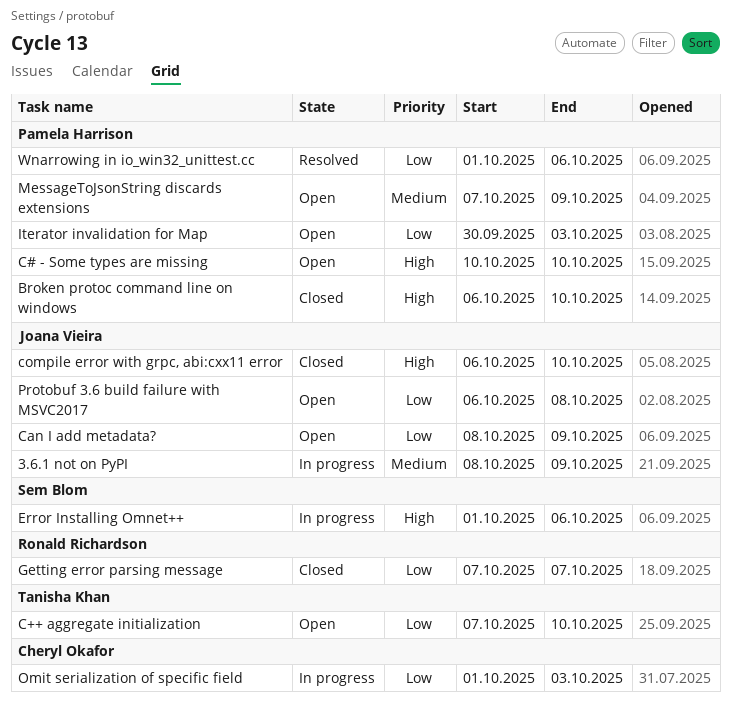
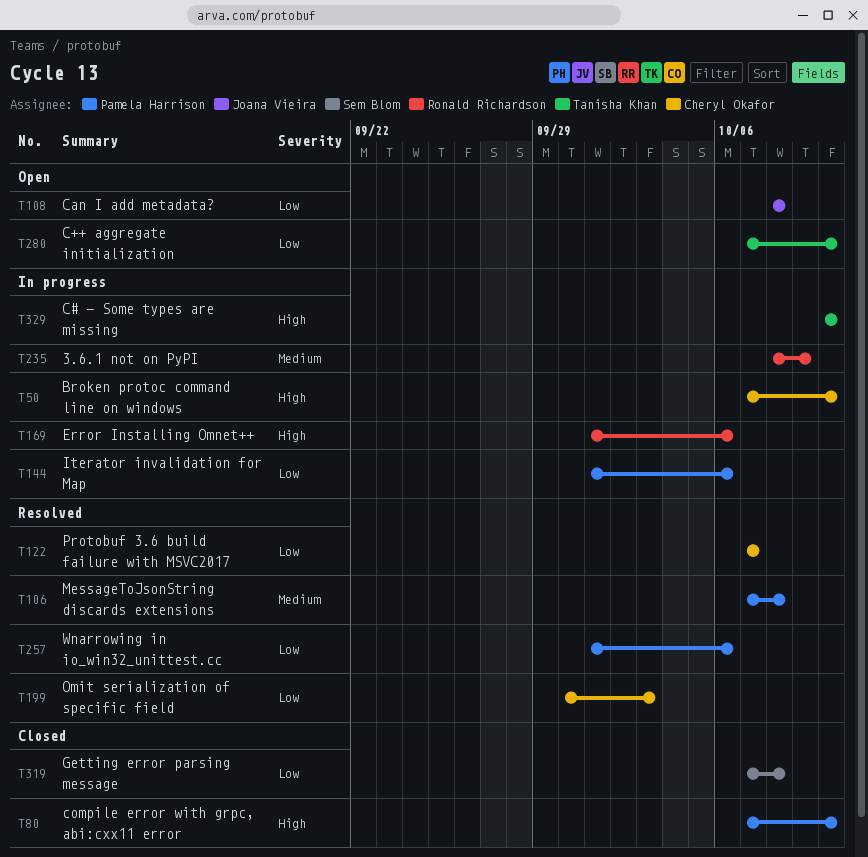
3.6.1 not on PyPI, owner: Joana Vieira -> Ronald Richardson
Broken protoc command line on windows, status: Closed -> In progress
Broken protoc command line on windows, owner: Pamela Harrison -> Cheryl Okafor
Broken protoc command line on windows, start: Oct 6 -> Oct 7
C# - Some types are missing, status: Open -> In progress
C# - Some types are missing, owner: Pamela Harrison -> Tanisha Khan
Can I add metadata?, due: Oct 9 -> Oct 8
compile error with grpc, abi:cxx11 error, owner: Joana Vieira -> Pamela Harrison
compile error with grpc, abi:cxx11 error, start: Oct 6 -> Oct 7
Error Installing Omnet++, owner: Sem Blom -> Ronald Richardson
Getting error parsing message, owner: Ronald Richardson -> Sem Blom
Getting error parsing message, due: Oct 7 -> Oct 8
Iterator invalidation for Map, status: Open -> In progress
Iterator invalidation for Map, start: Sep 30 -> Oct 1
Iterator invalidation for Map, due: Oct 3 -> Oct 6
MessageToJsonString discards extensions, status: Open -> Resolved
MessageToJsonString discards extensions, due: Oct 9 -> Oct 8
Omit serialization of specific field, status: In progress -> Resolved
Omit serialization of specific field, start: Oct 1 -> Sep 30
Protobuf 3.6 build failure with MSVC2017, status: Open -> Resolved
Protobuf 3.6 build failure with MSVC2017, owner: Joana Vieira -> Cheryl Okafor
Protobuf 3.6 build failure with MSVC2017, start: Oct 6 -> Oct 7
Protobuf 3.6 build failure with MSVC2017, due: Oct 8 -> Oct 7

